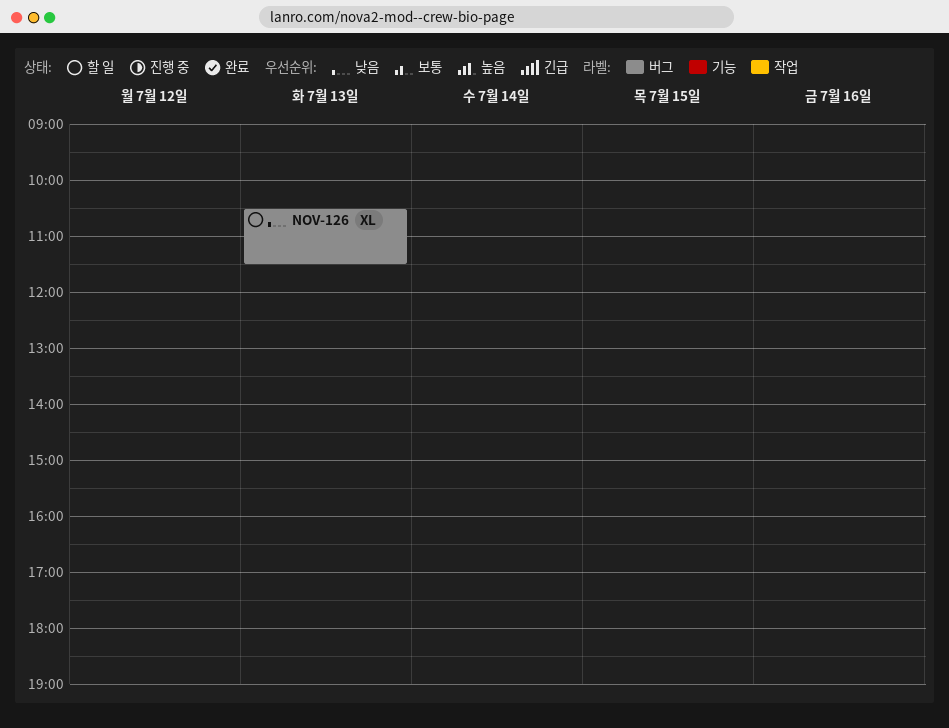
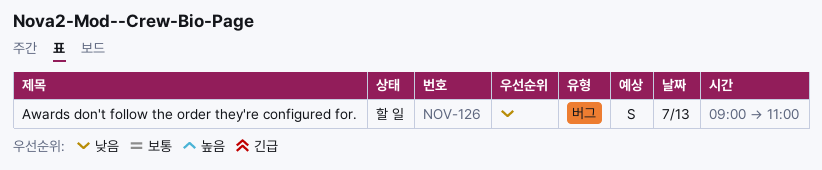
NOV-126, estimate: XL -> S
NOV-126, begins: 10:30 -> 09:00
NOV-126, ends: 11:30 -> 11:00

